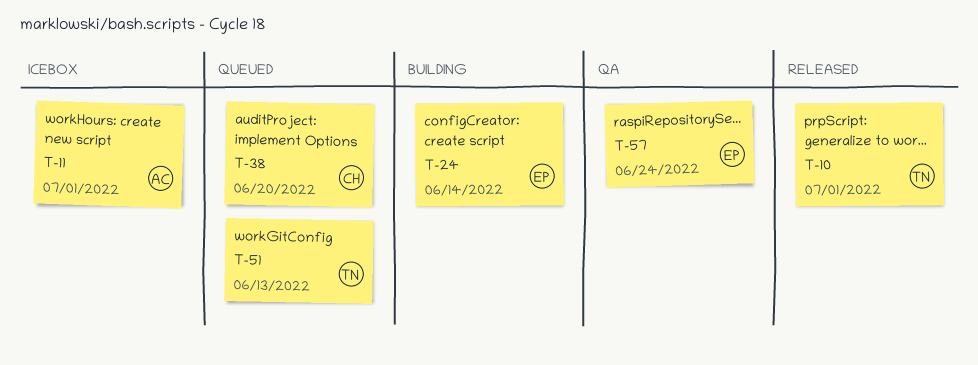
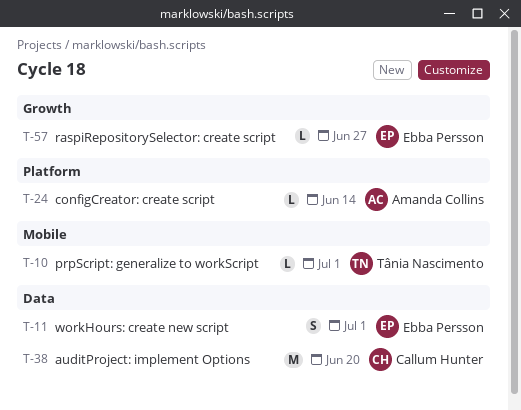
T-11, owner: Amanda Collins -> Ebba Persson
T-24, owner: Ebba Persson -> Amanda Collins
T-51: present -> none
T-57, due: Jun 24 -> Jun 27

